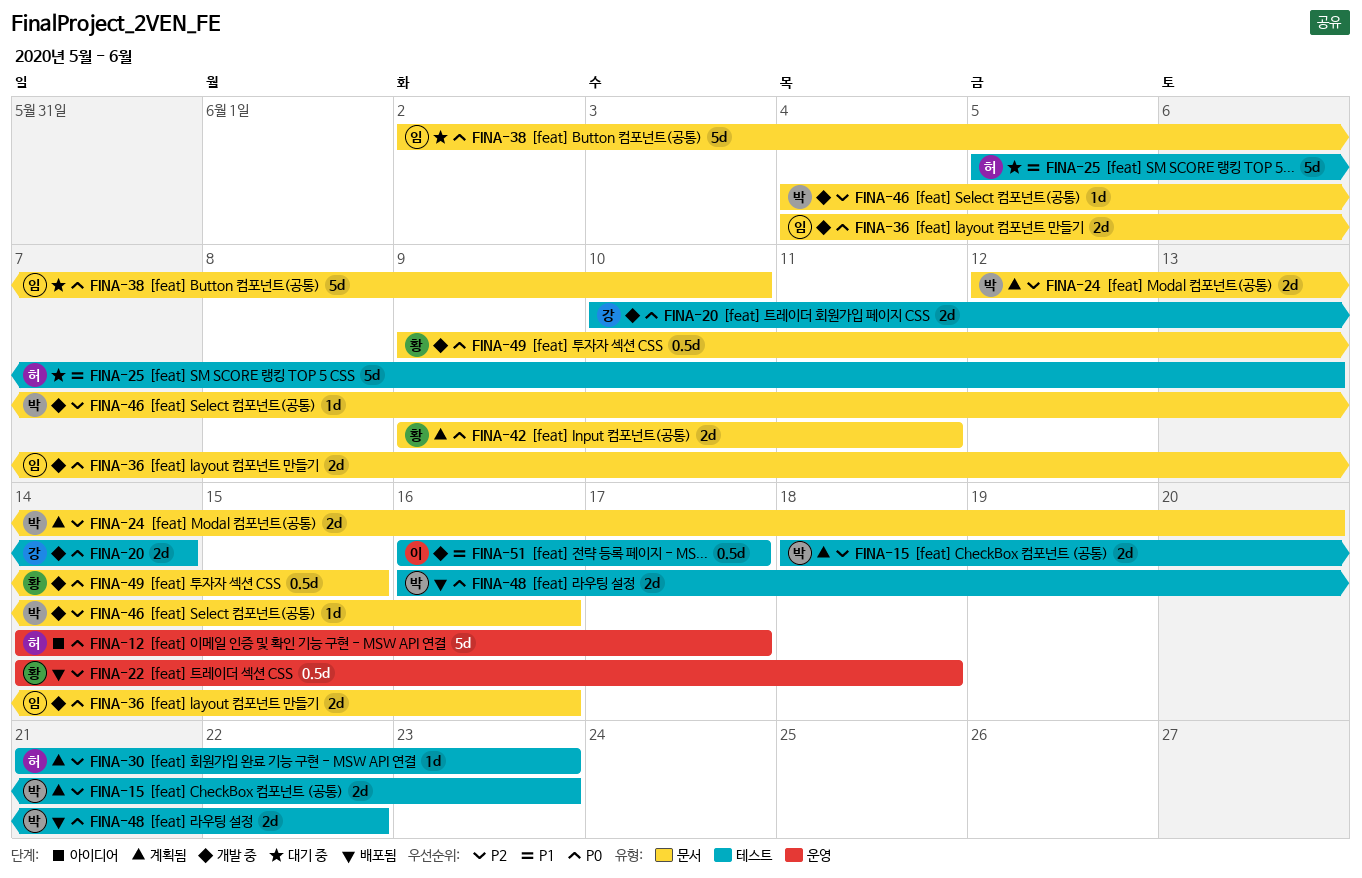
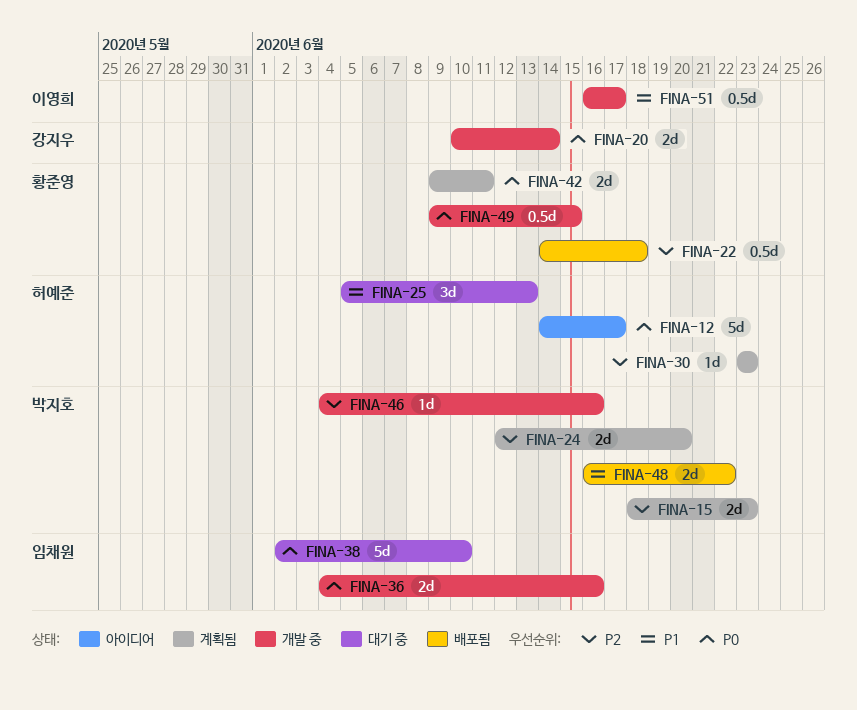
FINA-25, estimate: 5d -> 3d
FINA-30, start: Jun 21 -> Jun 23
FINA-48, priority: P0 -> P1

